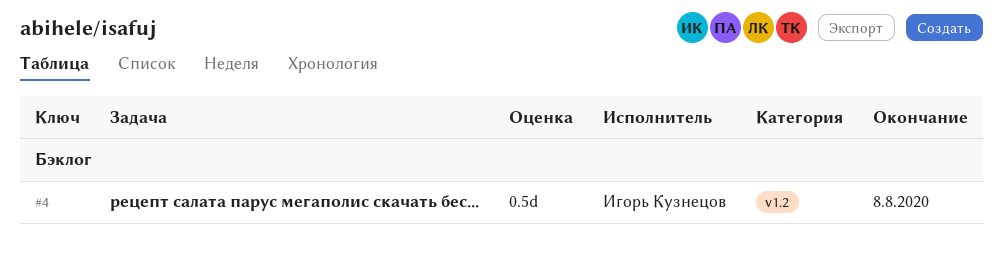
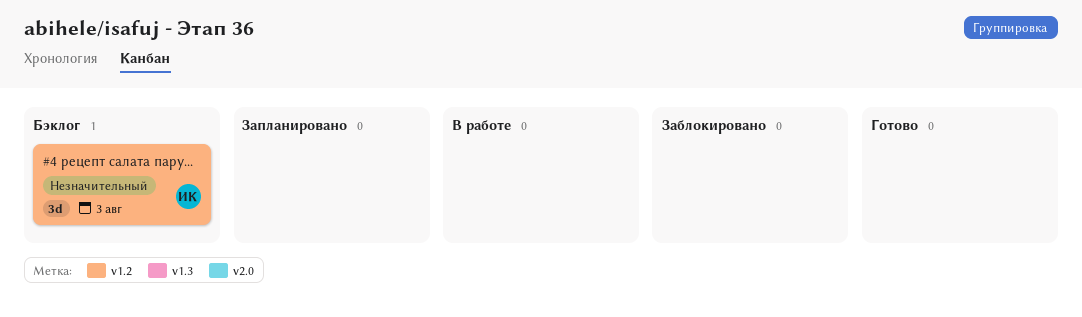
#4, estimate: 0.5d -> 3d
#4, due: Aug 8 -> Aug 3

